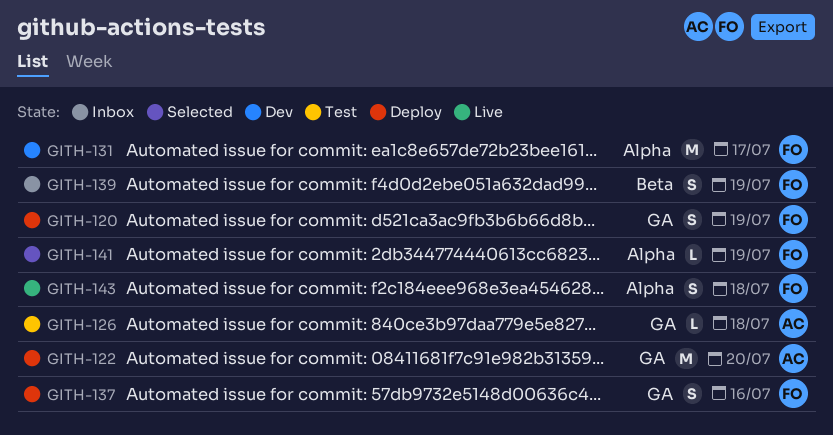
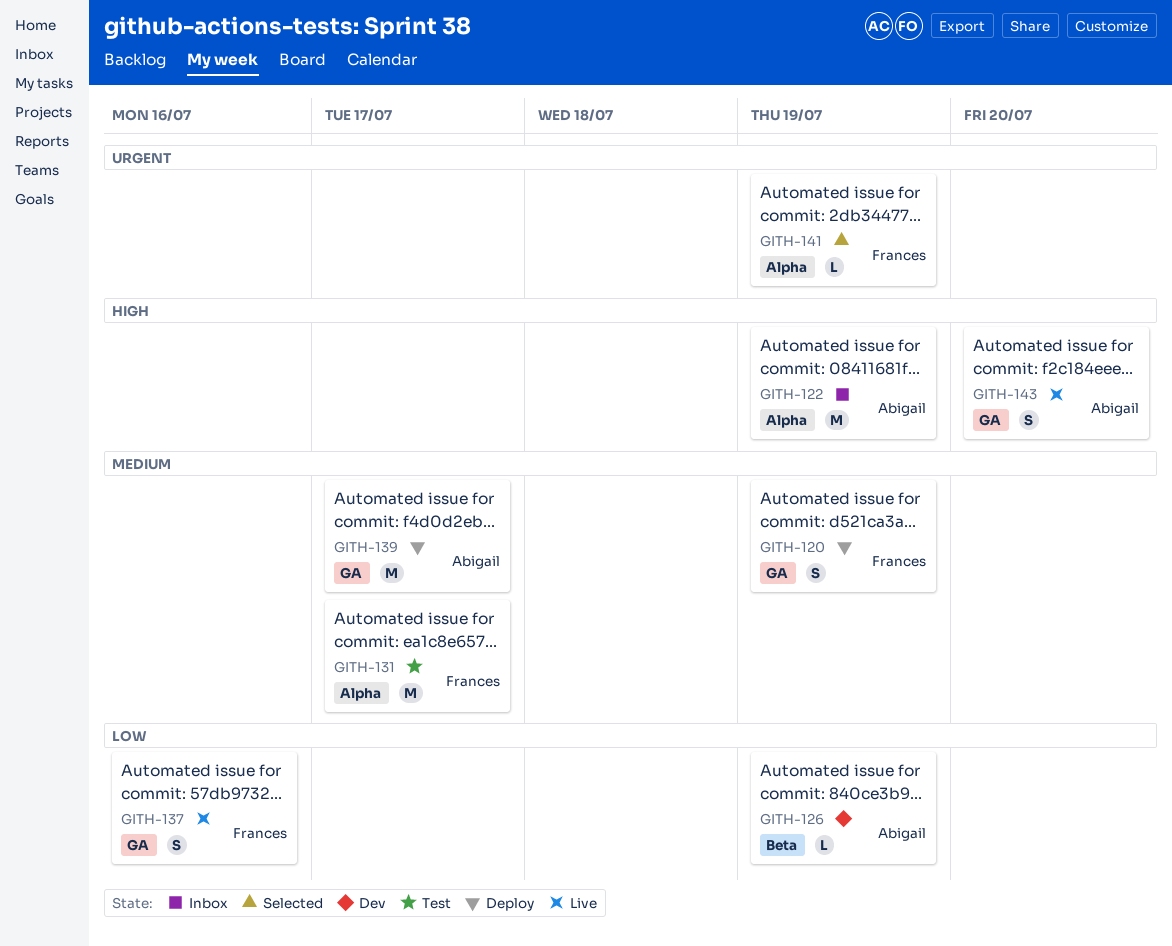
GITH-122, status: Deploy -> Inbox
GITH-122, label: GA -> Alpha
GITH-122, due: Jul 20 -> Jul 19
GITH-126, status: Test -> Dev
GITH-126, label: GA -> Beta
GITH-126, due: Jul 18 -> Jul 19
GITH-131, status: Dev -> Test
GITH-137, status: Deploy -> Live
GITH-139, status: Inbox -> Deploy
GITH-139, owner: Frances -> Abigail
GITH-139, label: Beta -> GA
GITH-139, estimate: S -> M
GITH-139, due: Jul 19 -> Jul 17
GITH-143, owner: Frances -> Abigail
GITH-143, label: Alpha -> GA
GITH-143, due: Jul 18 -> Jul 20

